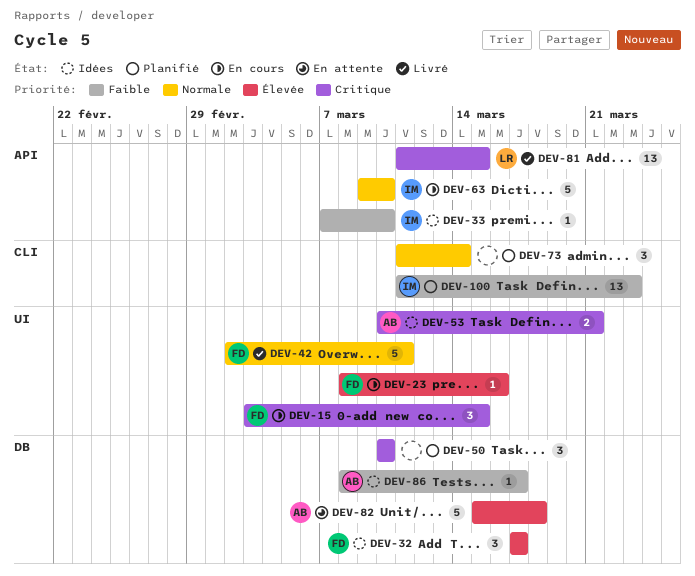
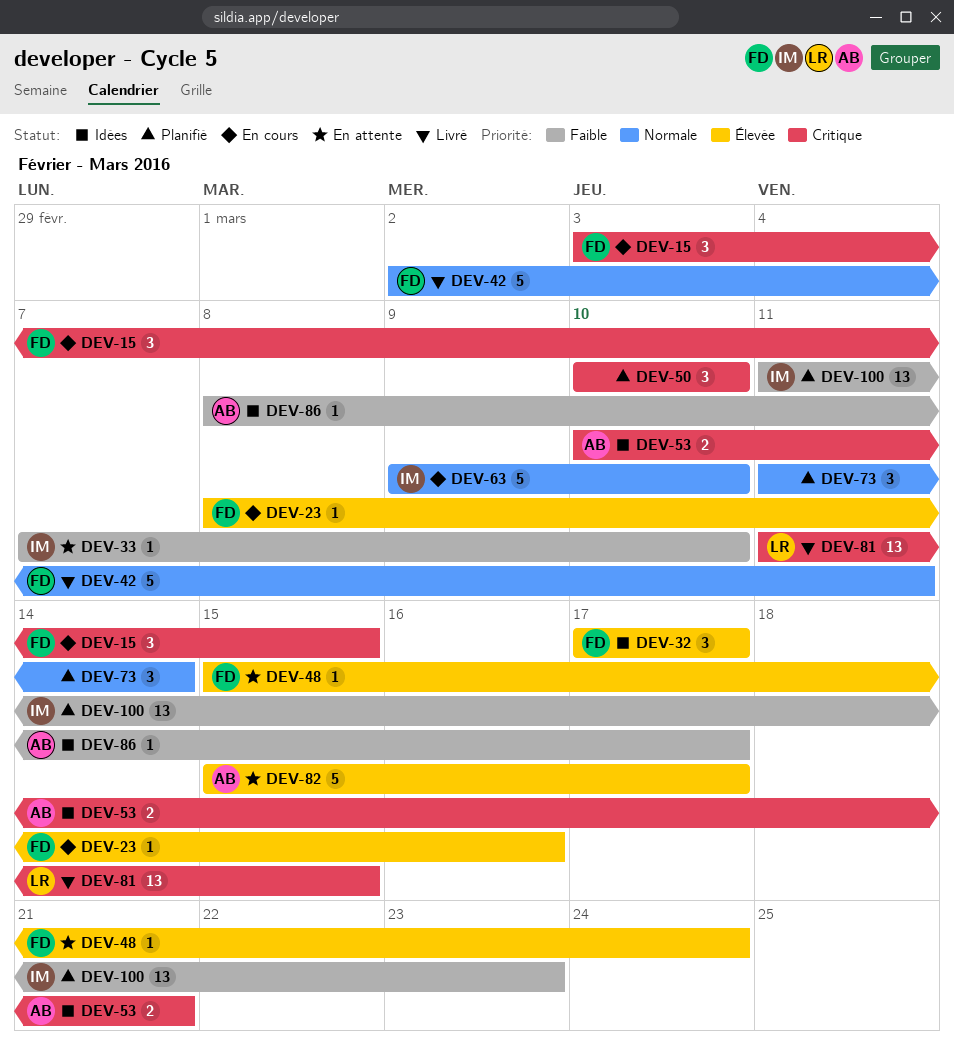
DEV-33, status: Idées -> En attente
DEV-48: none -> present
DEV-82, due: Mar 18 -> Mar 17

